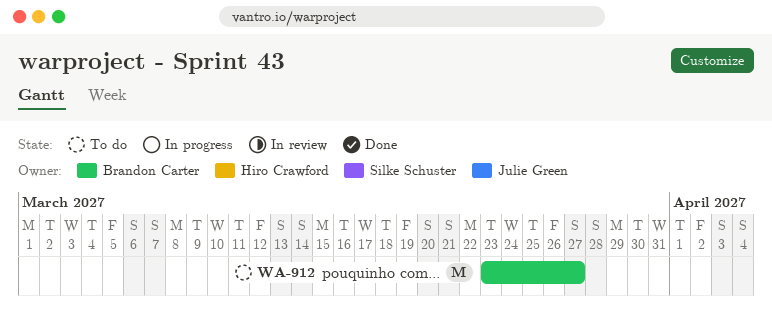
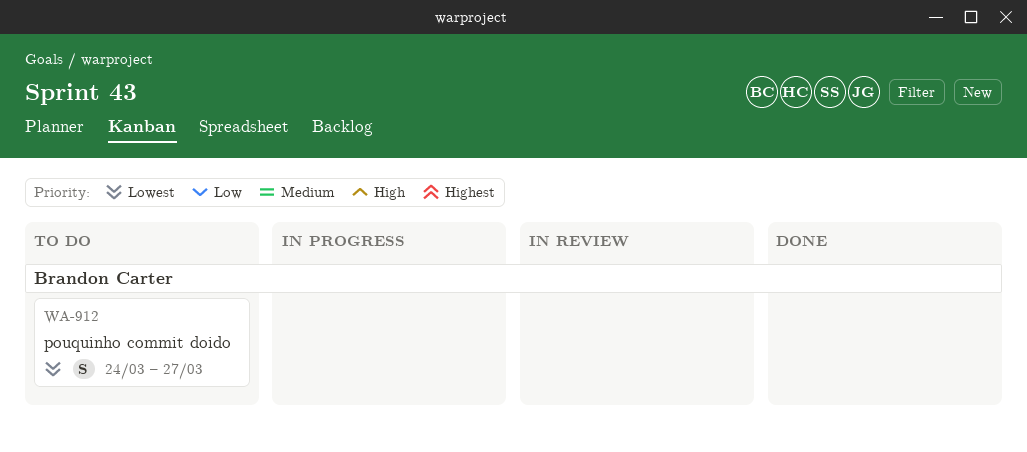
WA-912, estimate: M -> S
WA-912, start: Mar 23 -> Mar 24

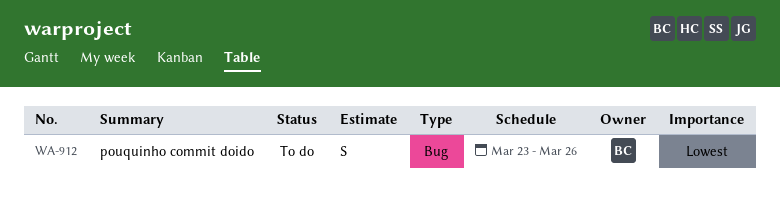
WA-912, start: Mar 24 -> Mar 23
WA-912, due: Mar 27 -> Mar 26

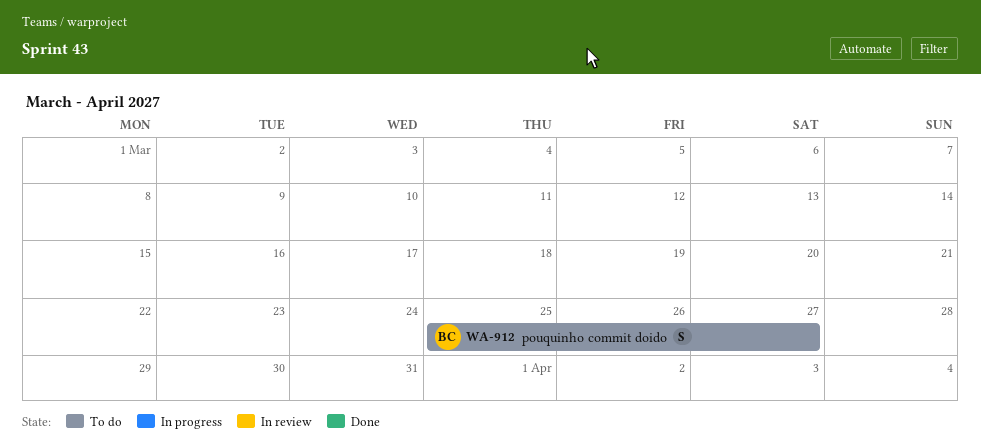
WA-912, start: Mar 23 -> Mar 25
WA-912, due: Mar 26 -> Mar 27

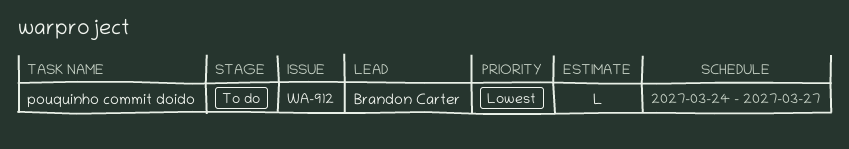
WA-912, estimate: S -> L
WA-912, start: Mar 25 -> Mar 24

